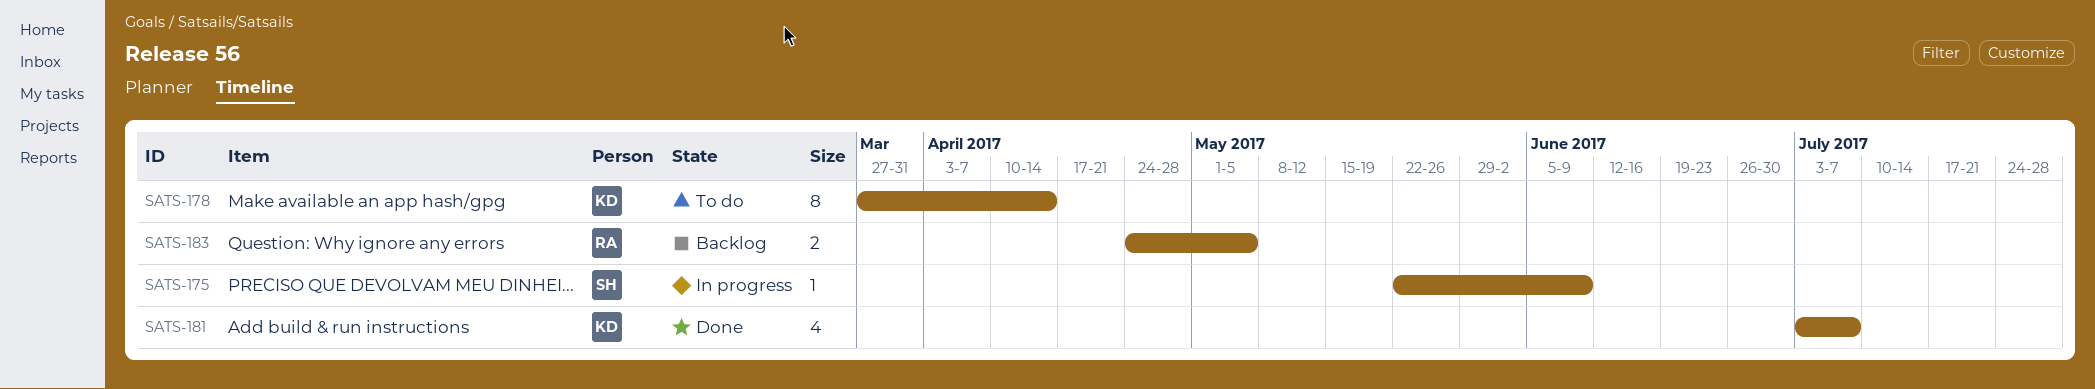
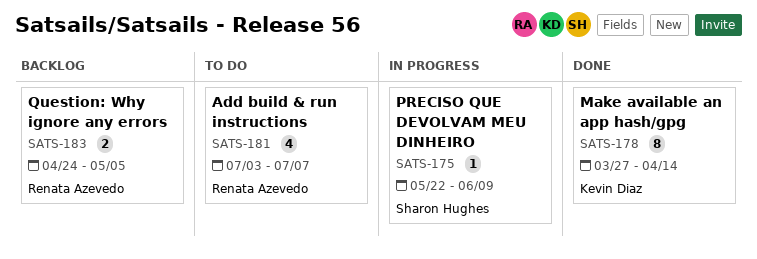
SATS-178, status: To do -> Done
SATS-181, status: Done -> To do
SATS-181, owner: Kevin Diaz -> Renata Azevedo

